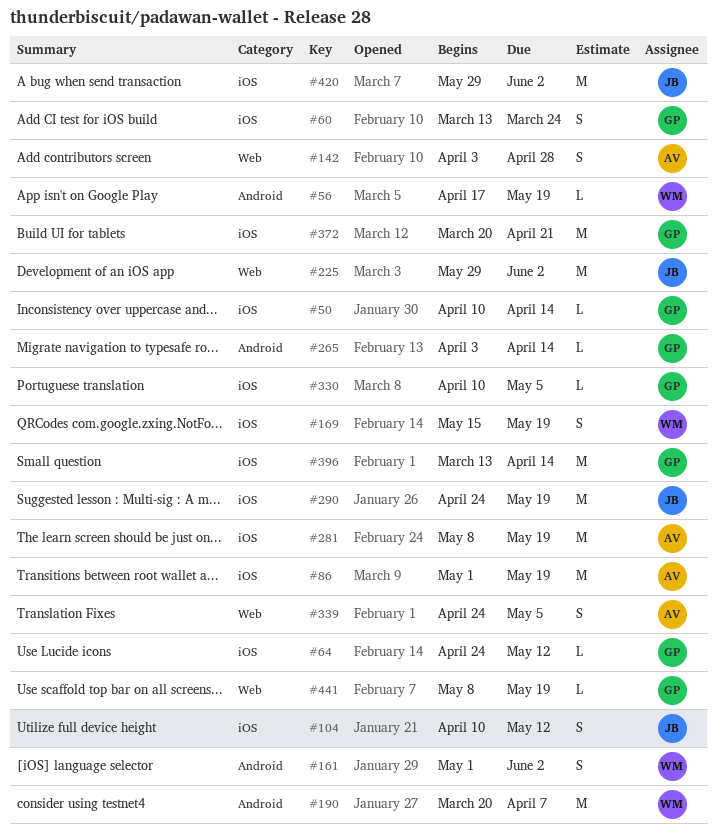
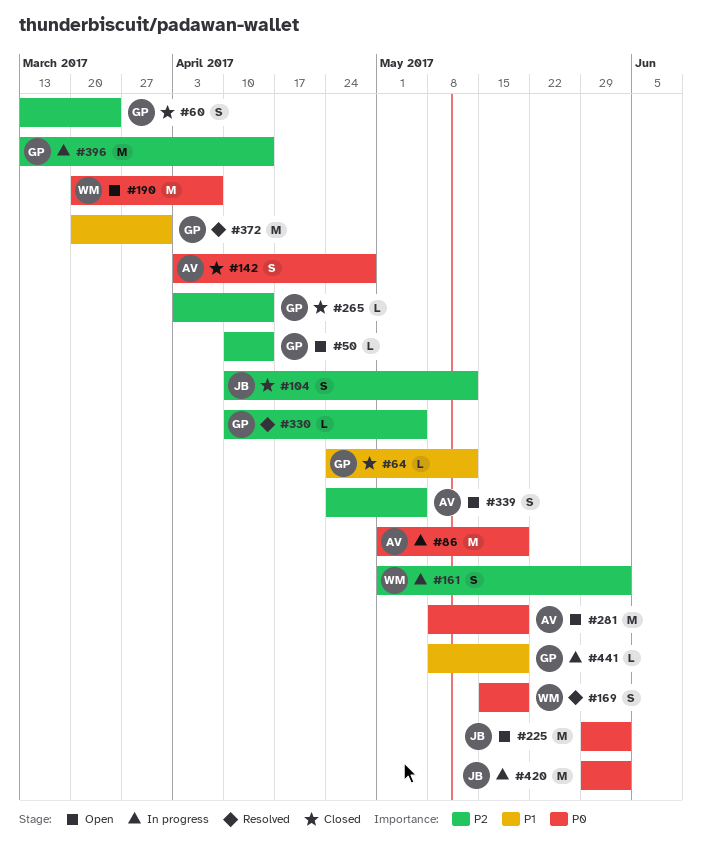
#56: present -> none
#290: present -> none
#372, due: Apr 21 -> Mar 31

